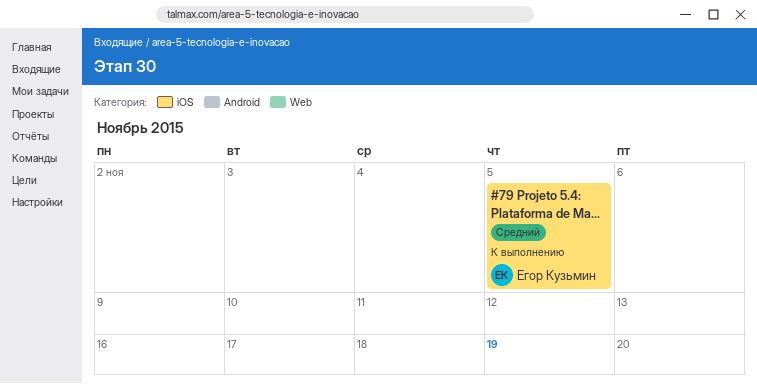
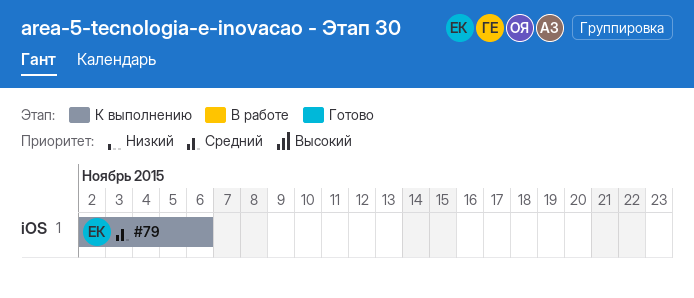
#79, due: Nov 5 -> Nov 6

